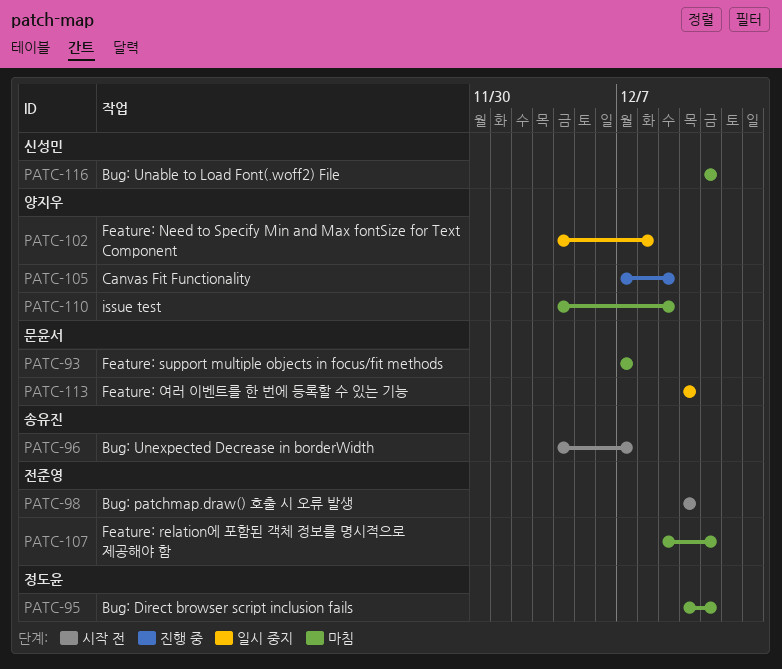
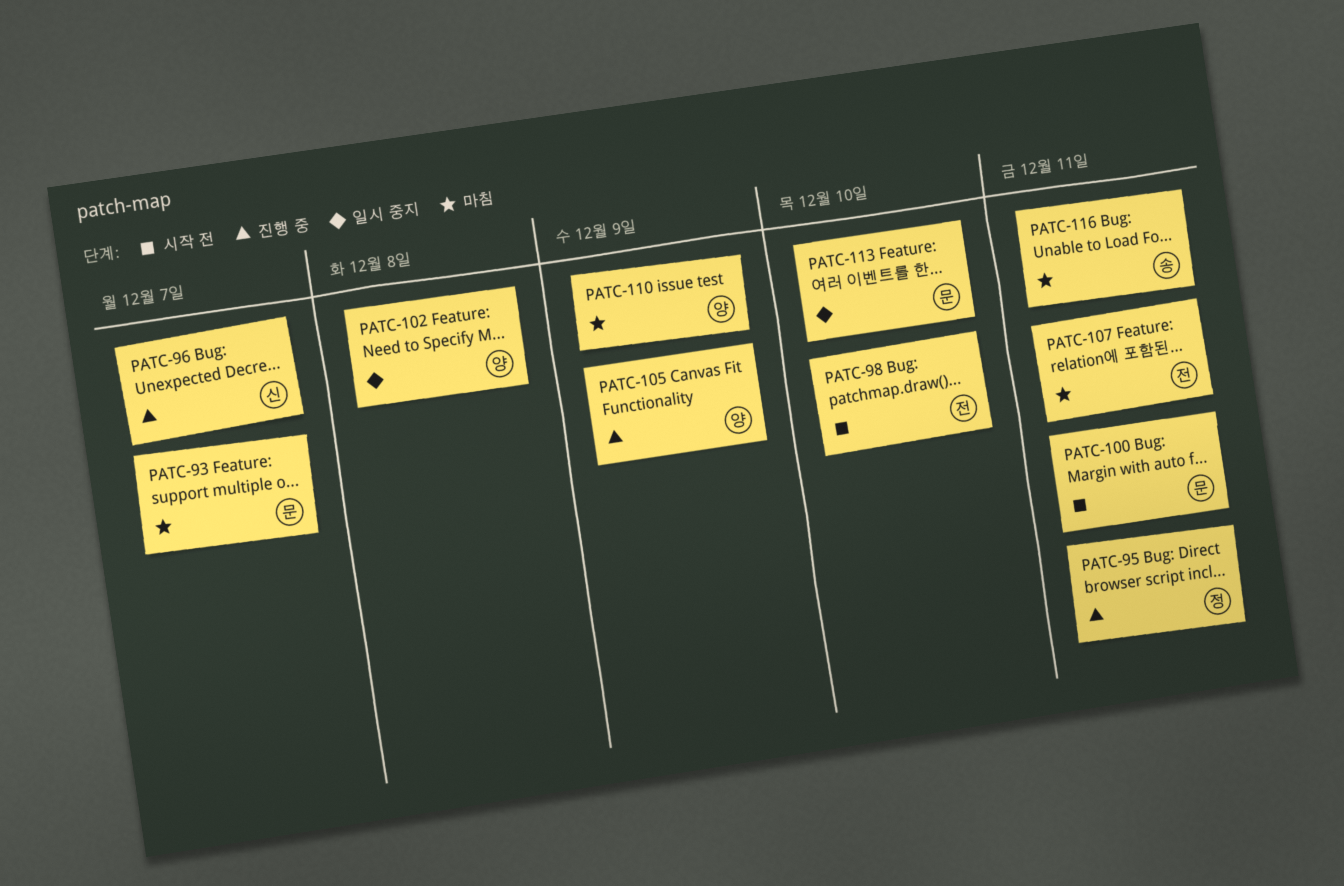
PATC-95, status: 마침 -> 진행 중
PATC-96, status: 시작 전 -> 진행 중
PATC-96, owner: 송유진 -> 신성민
PATC-100: none -> present
PATC-116, owner: 신성민 -> 송유진

